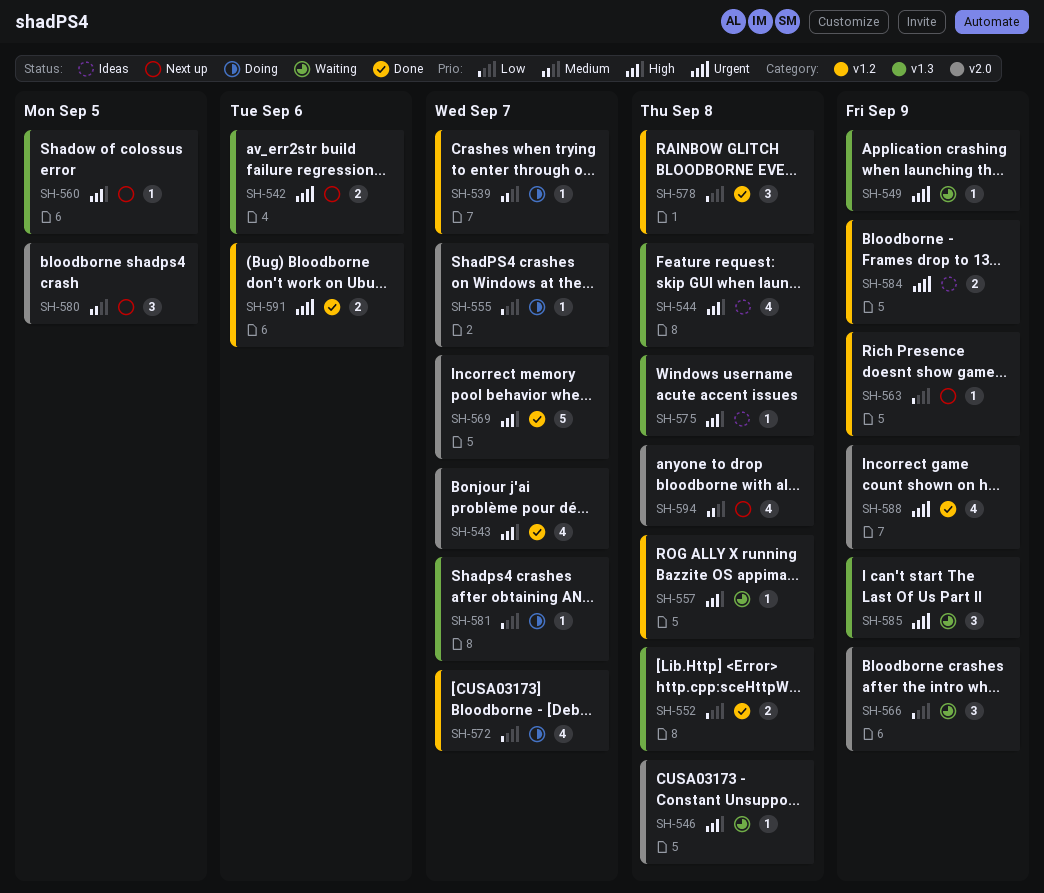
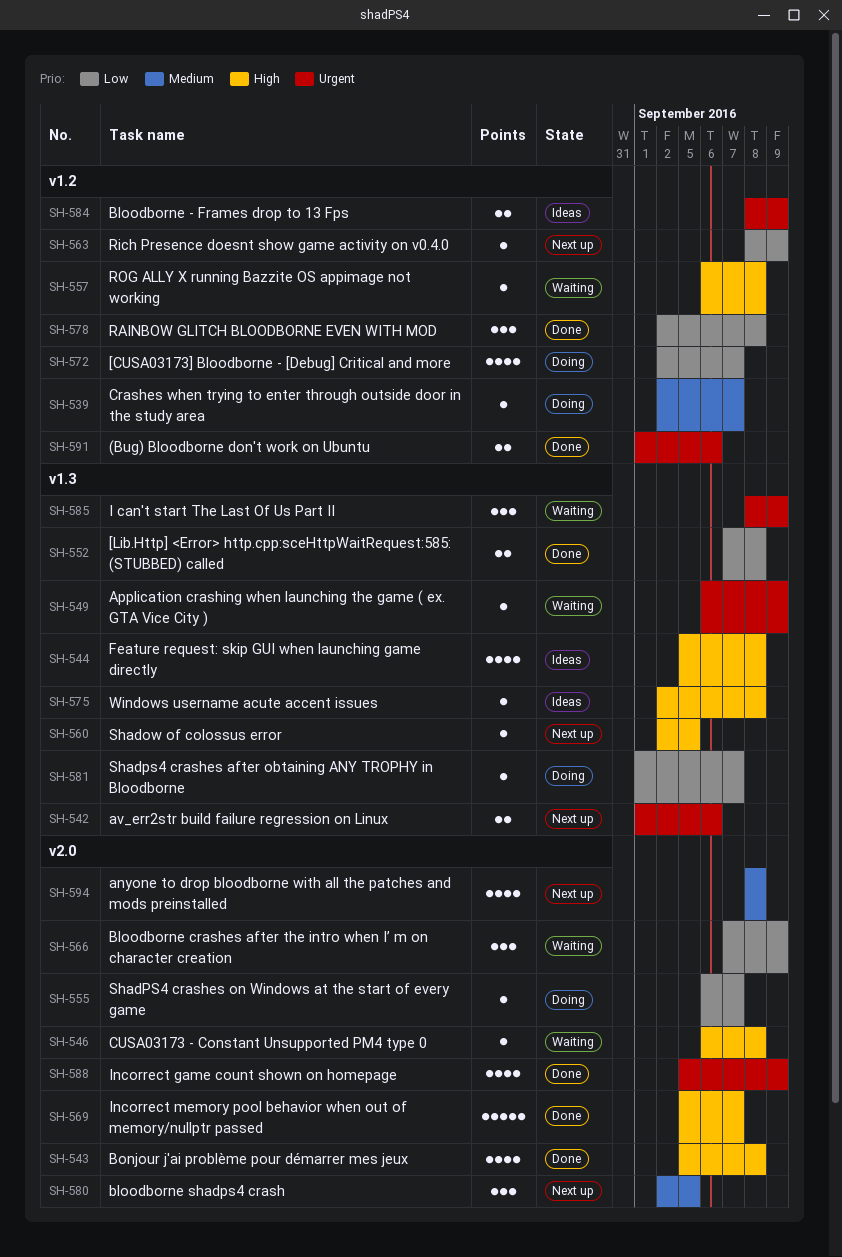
SH-543, due: Sep 7 -> Sep 8

